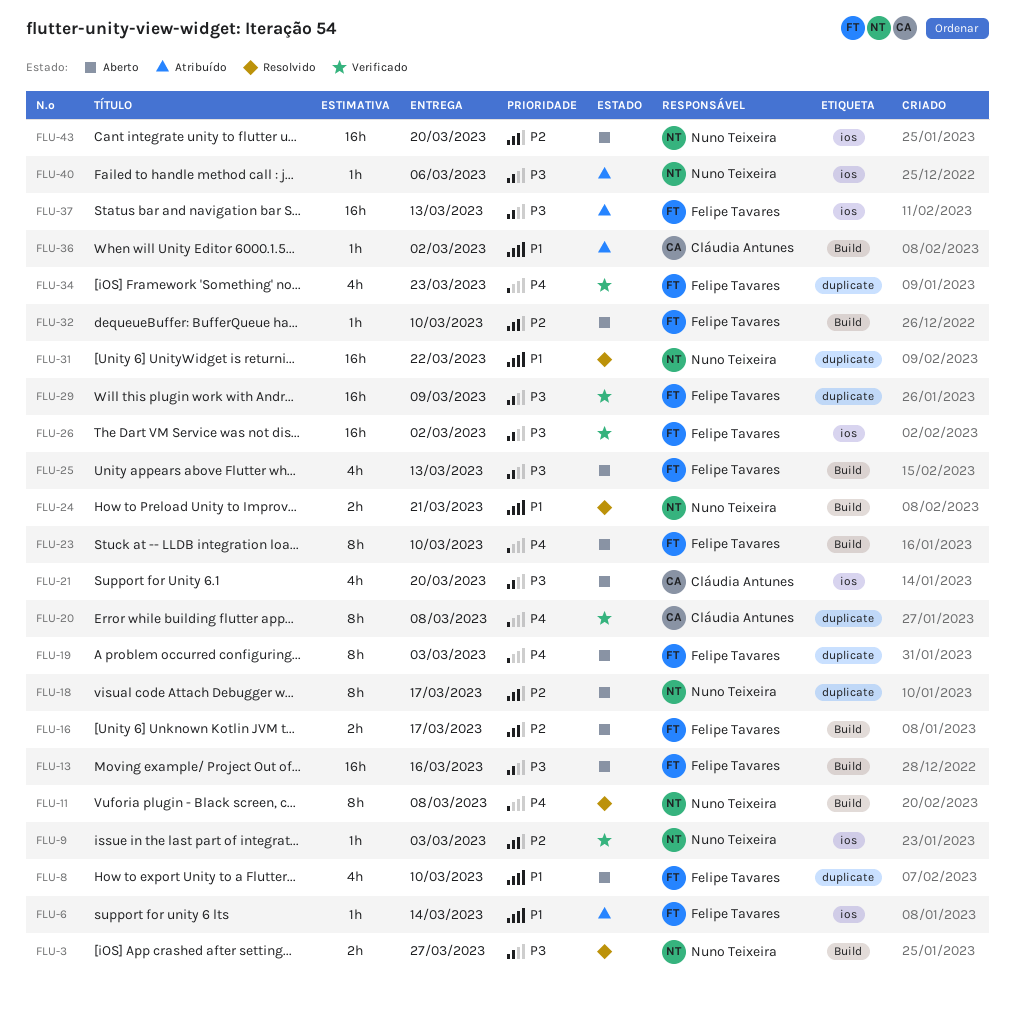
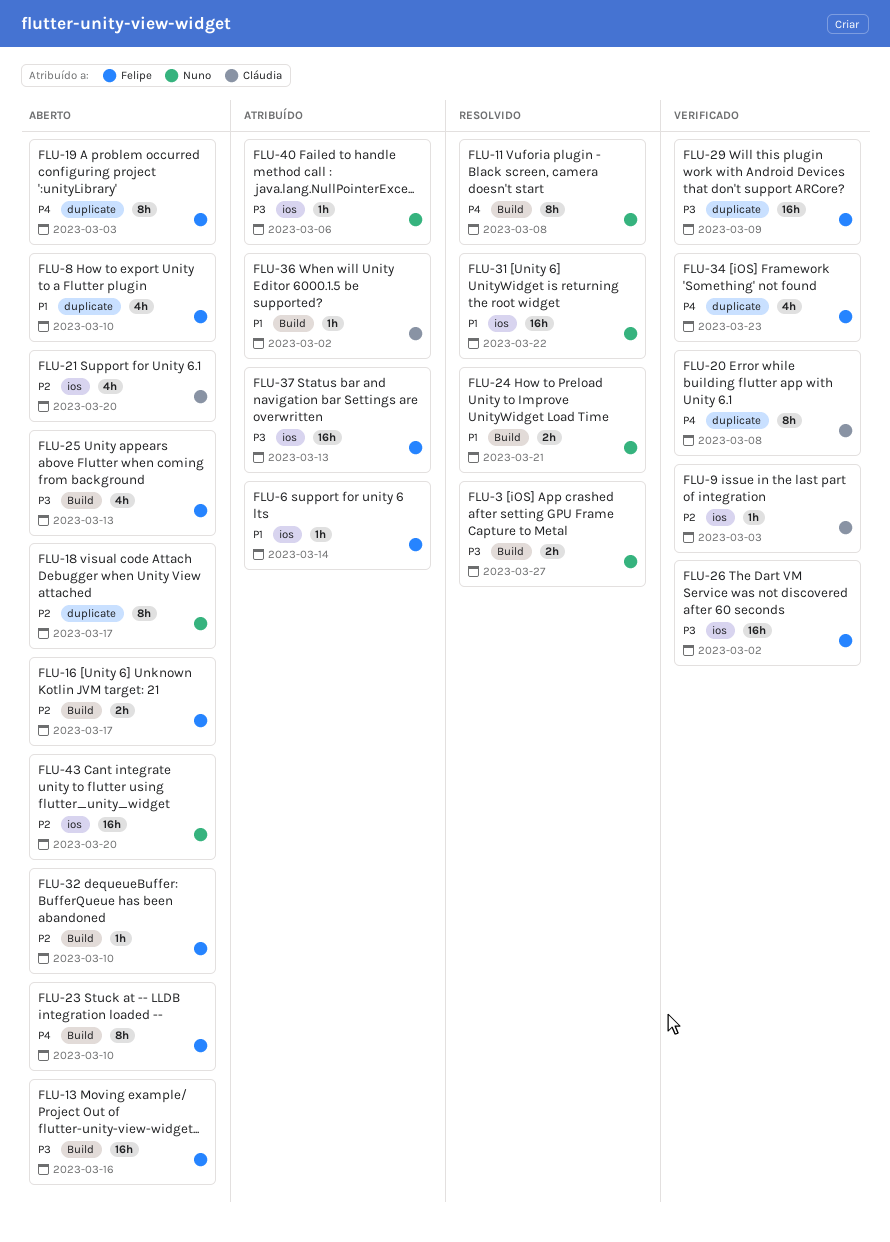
FLU-9, owner: Nuno Teixeira -> Cláudia Antunes
FLU-21, priority: P3 -> P2
FLU-31, label: duplicate -> ios

